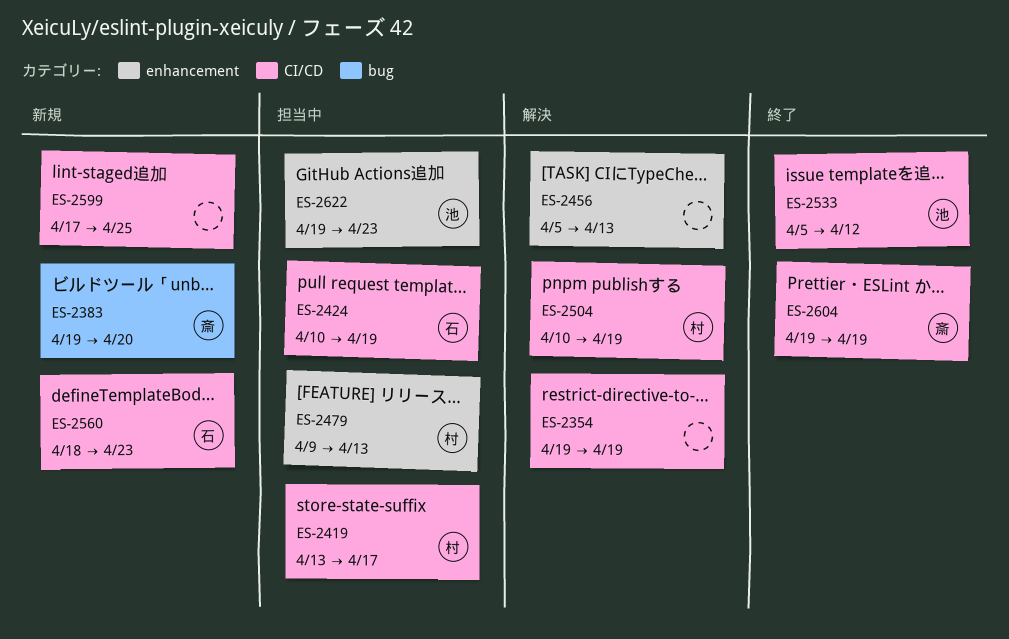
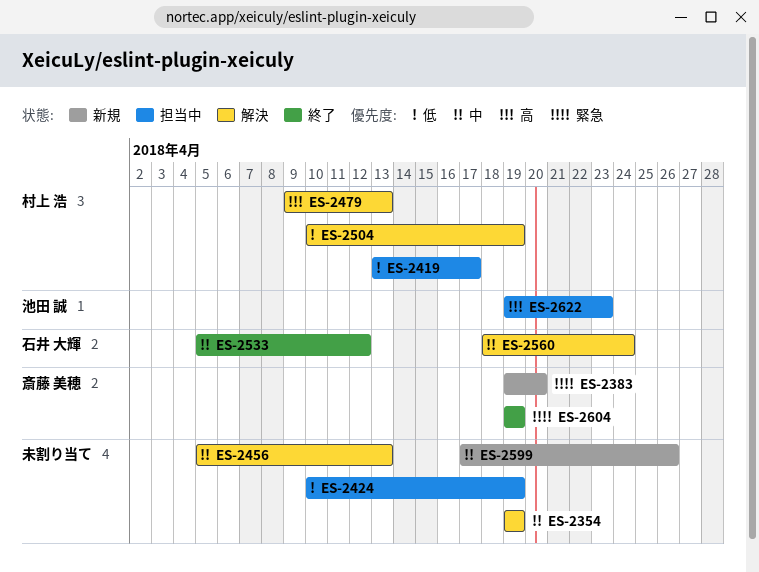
ES-2424, owner: 石井 大輝 -> none
ES-2479, status: 担当中 -> 解決
ES-2533, owner: 池田 誠 -> 石井 大輝
ES-2560, status: 新規 -> 解決
ES-2560, due: Apr 23 -> Apr 24
ES-2599, due: Apr 25 -> Apr 26

